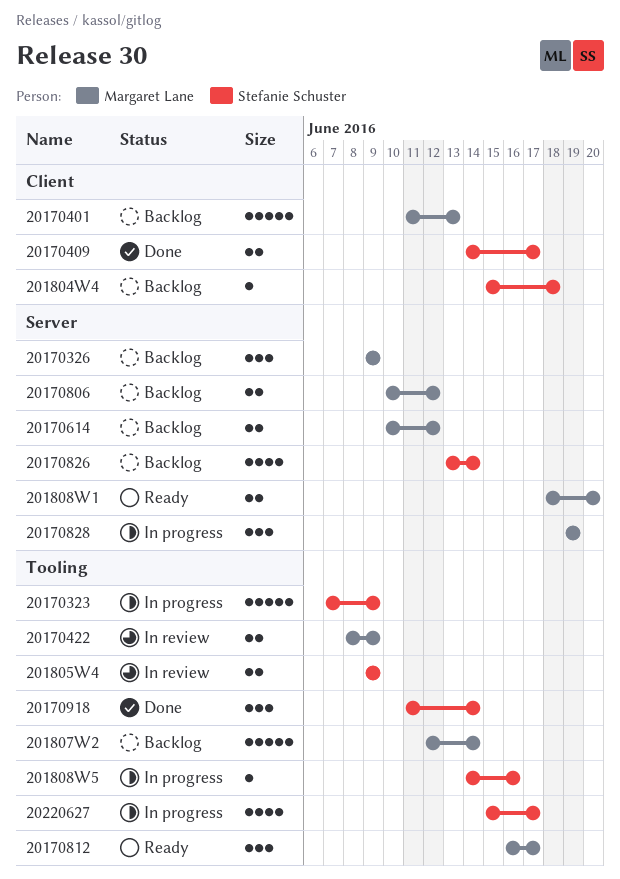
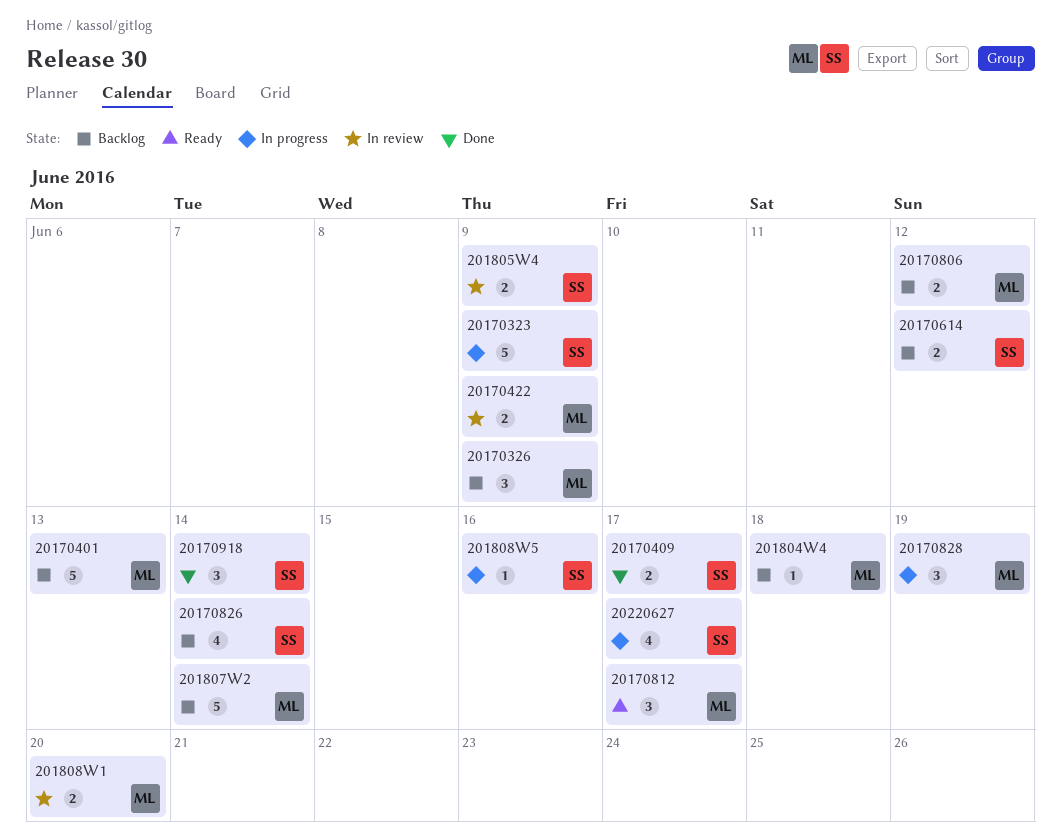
20170614, owner: Margaret Lane -> Stefanie Schuster
201804W4, owner: Stefanie Schuster -> Margaret Lane
201808W1, status: Ready -> In review

